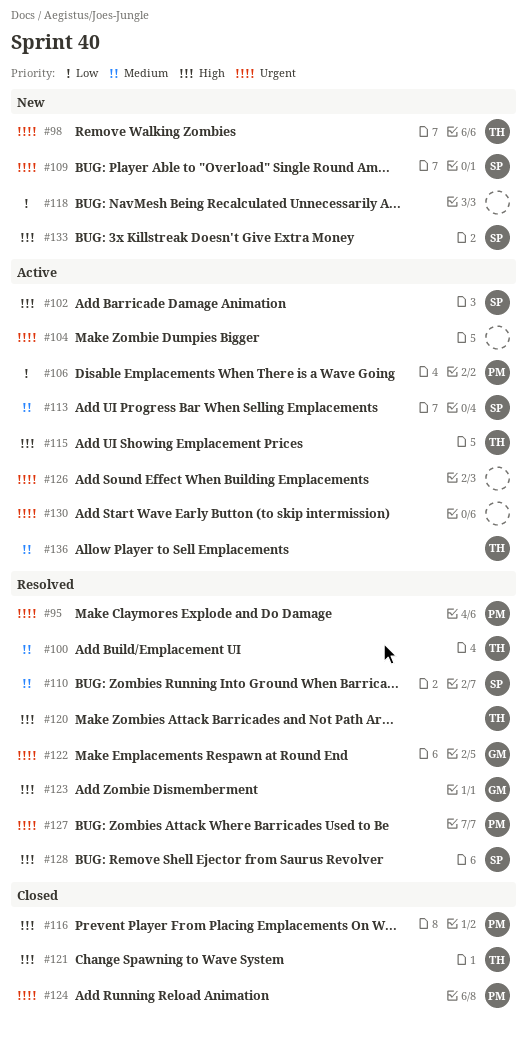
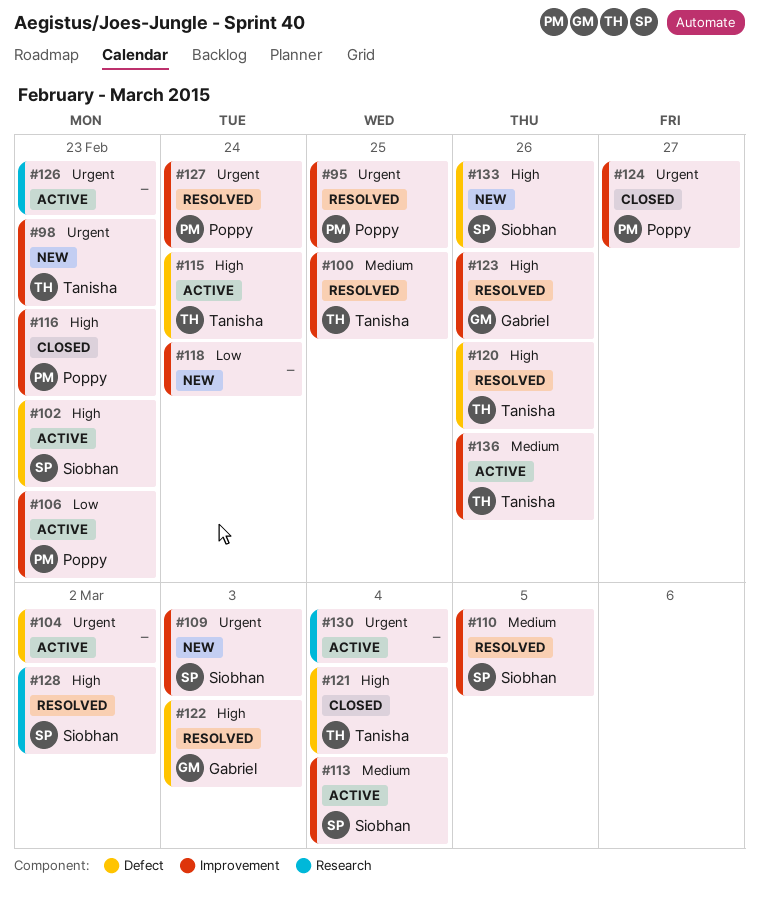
#122, priority: Urgent -> High

